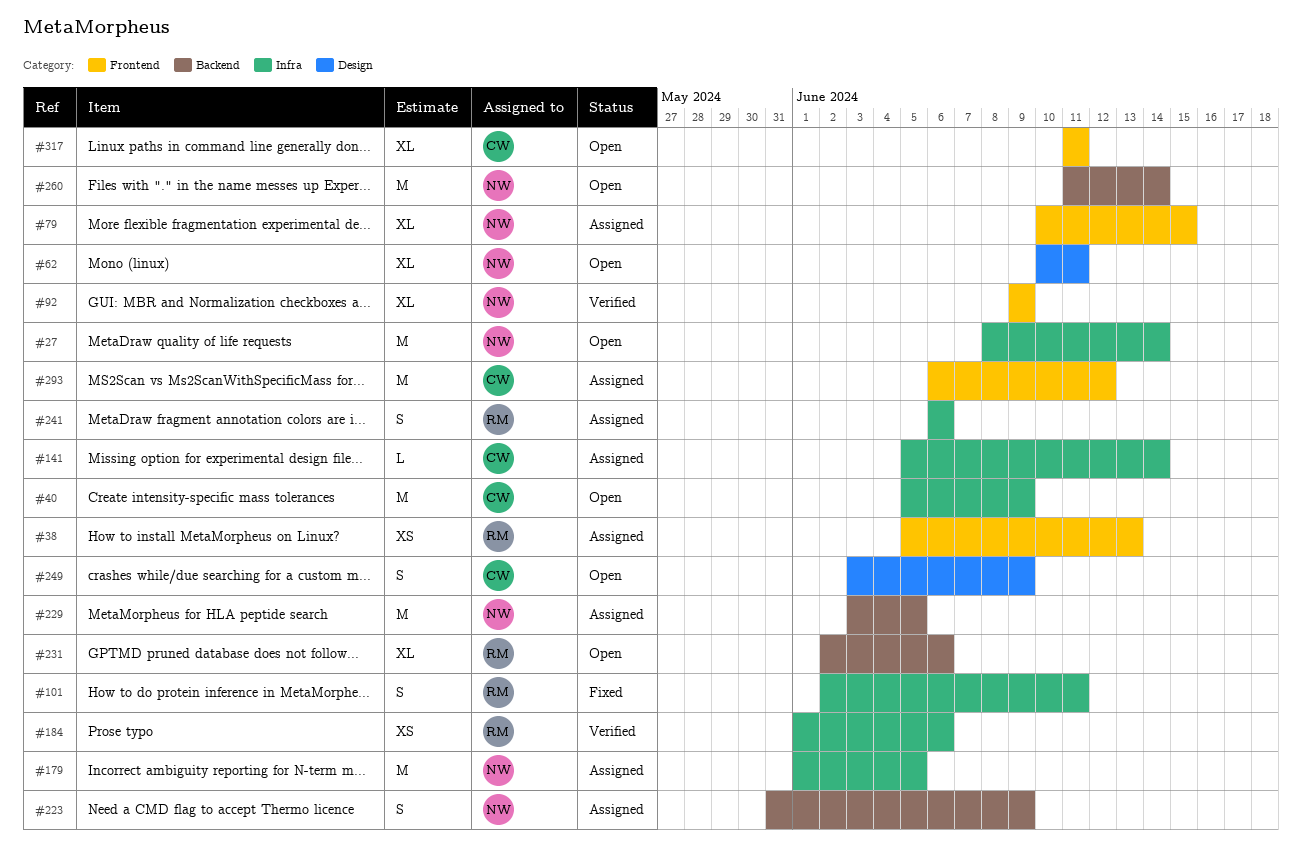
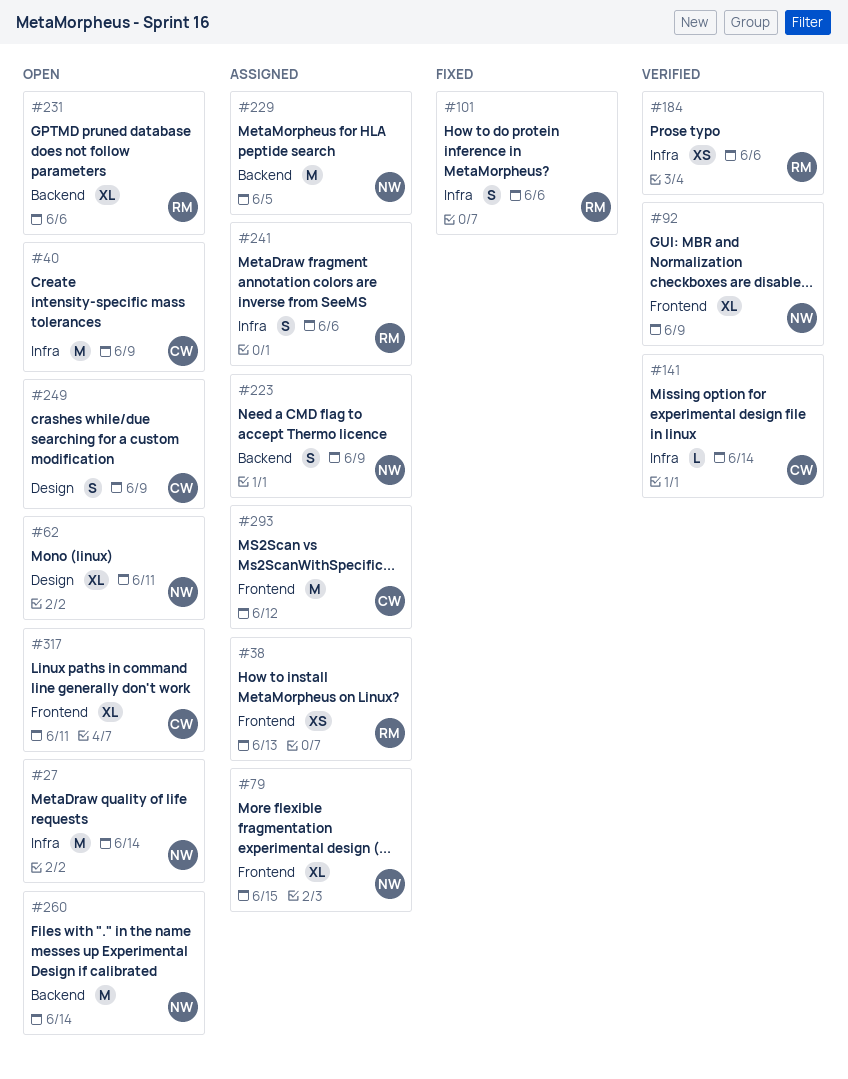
#101, due: Jun 11 -> Jun 6
#141, status: Assigned -> Verified
#179: present -> none

